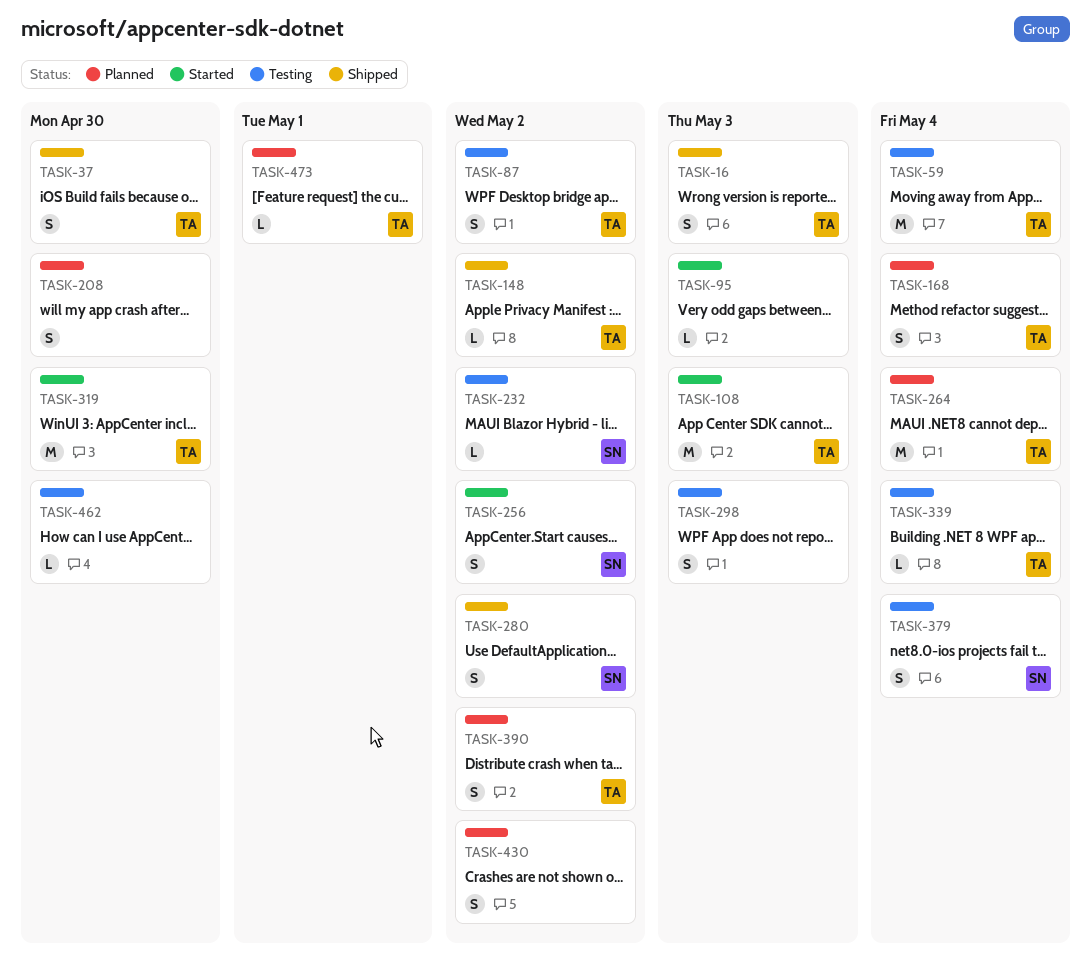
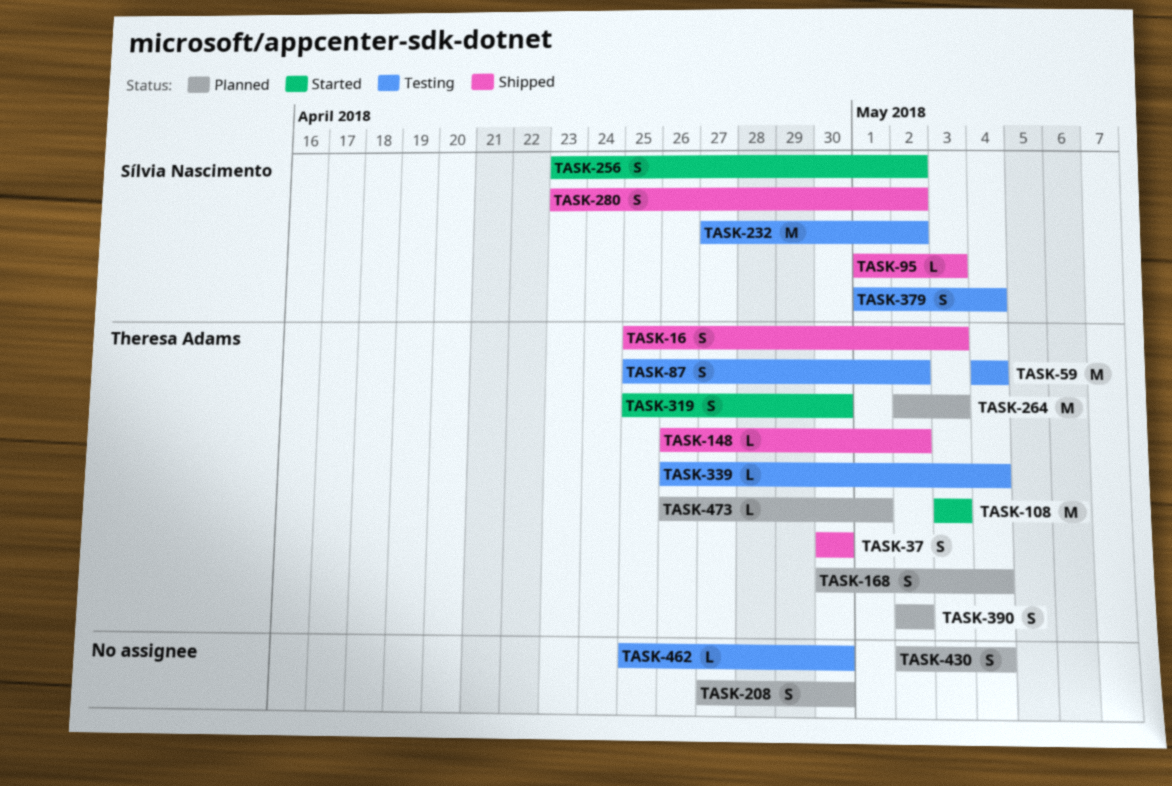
TASK-95, status: Started -> Shipped
TASK-95, owner: none -> Sílvia Nascimento
TASK-232, estimate: L -> M
TASK-264, due: May 4 -> May 3
TASK-298: present -> none
TASK-319, estimate: M -> S
TASK-430, due: May 2 -> May 4

